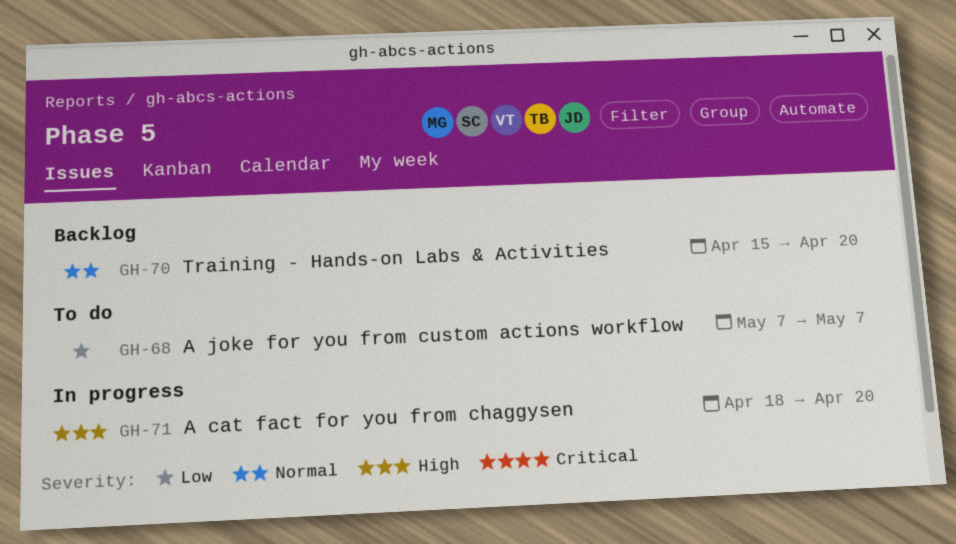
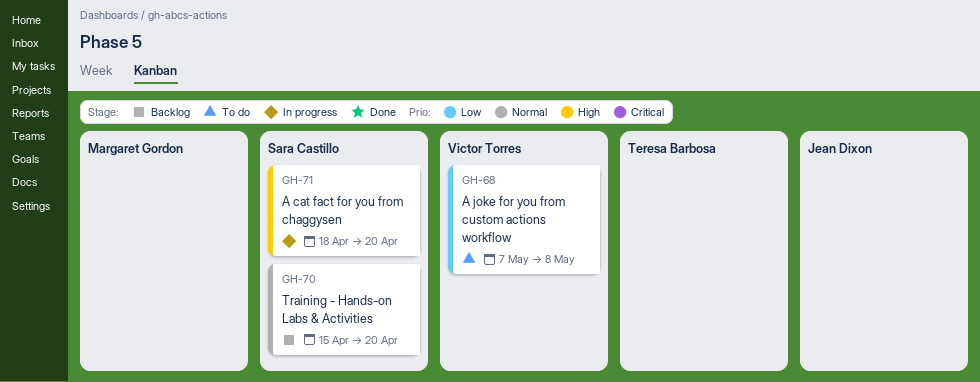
GH-68, due: May 7 -> May 8

